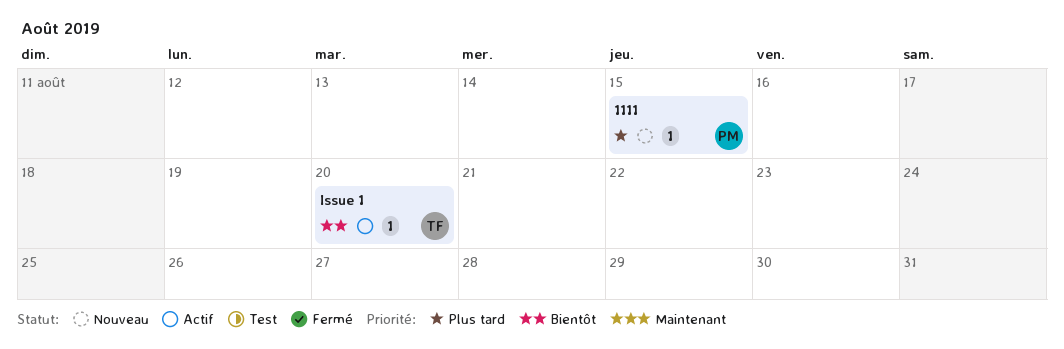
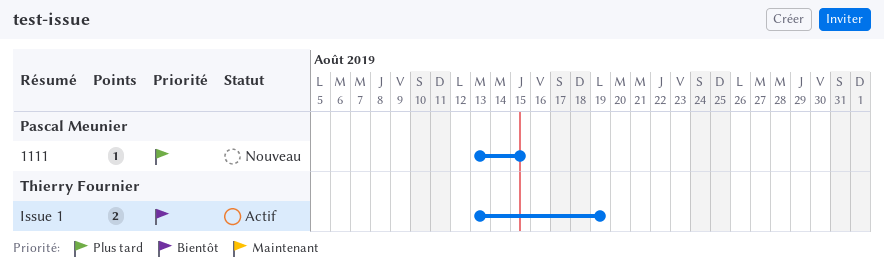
Issue 1, estimate: 1 -> 2
Issue 1, due: Aug 20 -> Aug 19

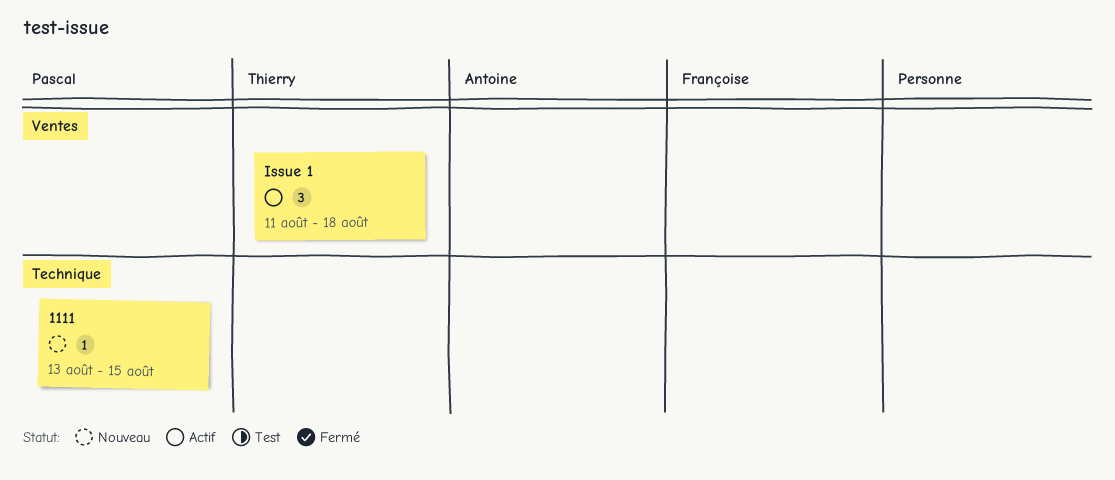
Issue 1, estimate: 2 -> 3
Issue 1, start: Aug 13 -> Aug 11
Issue 1, due: Aug 19 -> Aug 18

